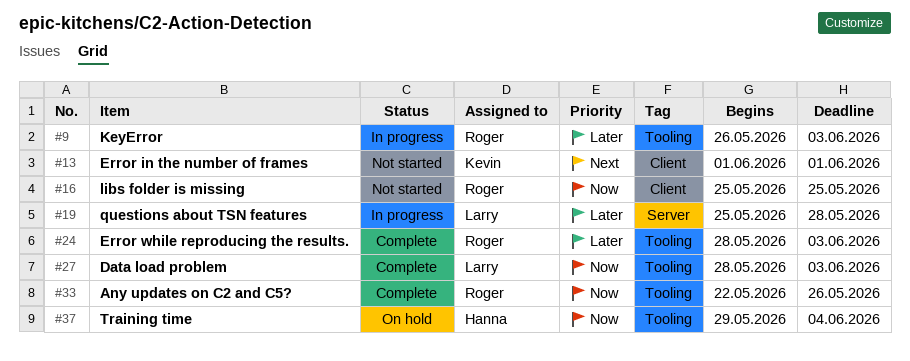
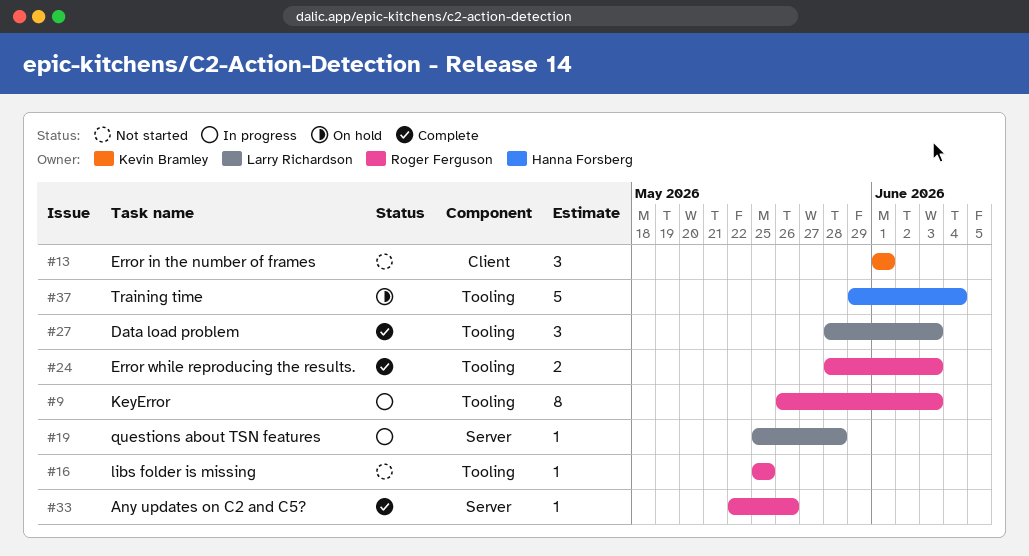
#16, label: Client -> Tooling
#33, label: Tooling -> Server

